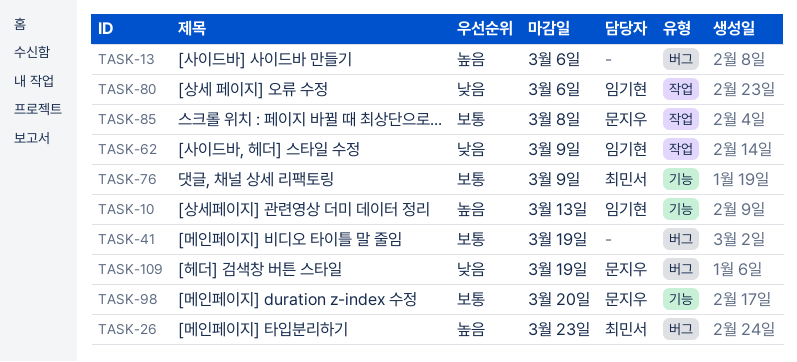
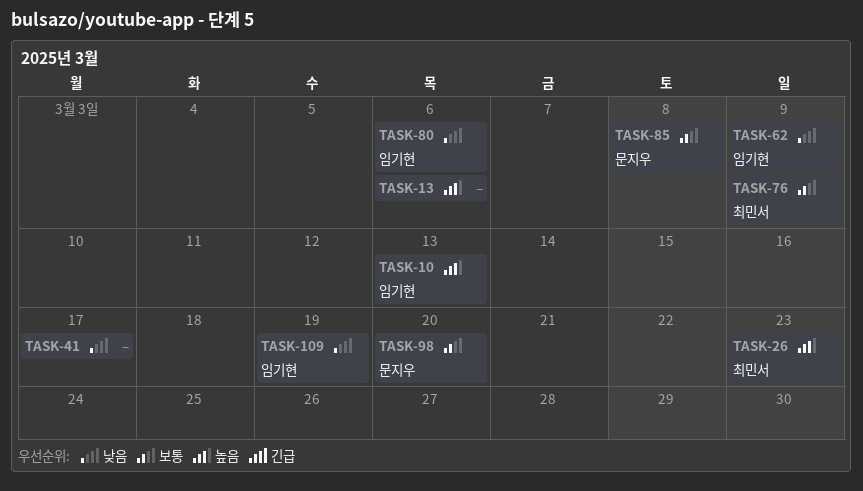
TASK-41, priority: 보통 -> 낮음
TASK-41, due: Mar 19 -> Mar 17
TASK-109, owner: 문지우 -> 임기현

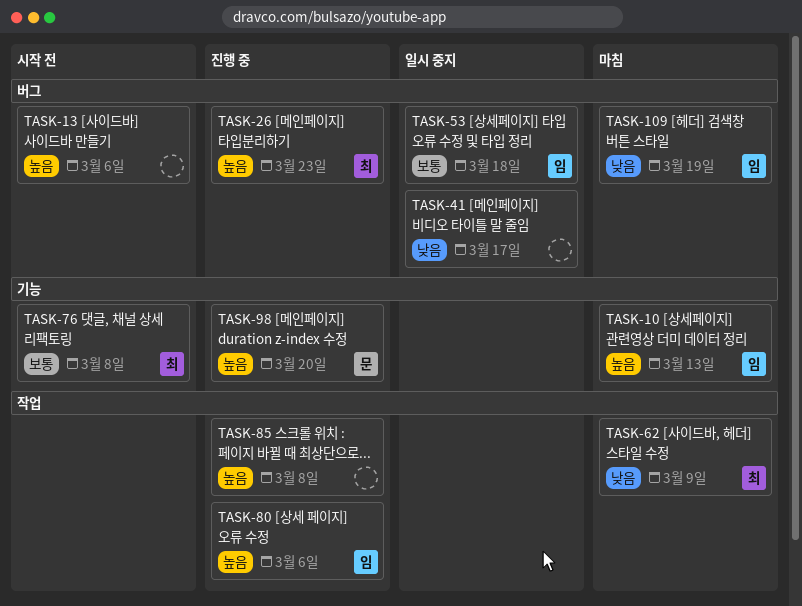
TASK-53: none -> present
TASK-62, owner: 임기현 -> 최민서
TASK-76, due: Mar 9 -> Mar 8
TASK-80, priority: 낮음 -> 높음
TASK-85, owner: 문지우 -> none
TASK-85, priority: 보통 -> 높음
TASK-98, priority: 보통 -> 높음

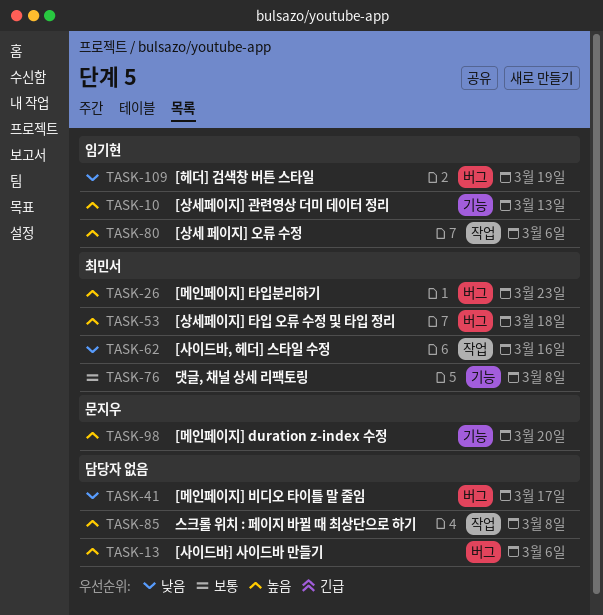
TASK-53, owner: 임기현 -> 최민서
TASK-53, priority: 보통 -> 높음
TASK-62, due: Mar 9 -> Mar 16

